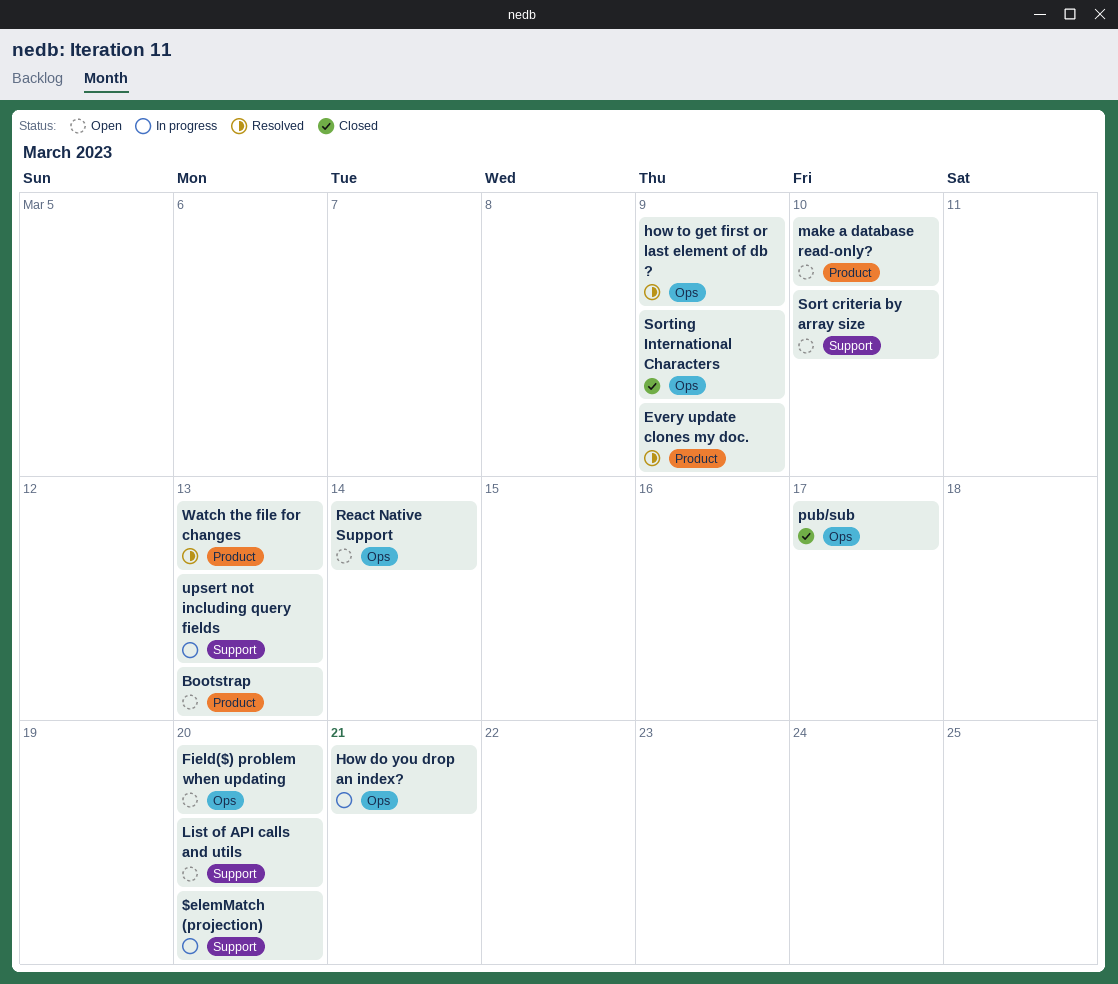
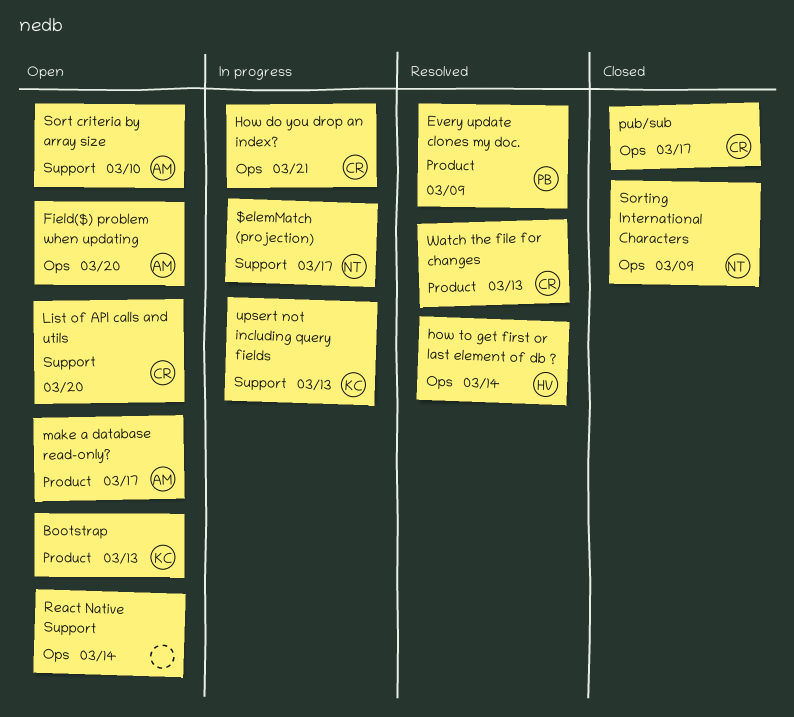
$elemMatch (projection), due: Mar 20 -> Mar 17
how to get first or last element of db ?, due: Mar 9 -> Mar 14
make a database read-only?, due: Mar 10 -> Mar 17

